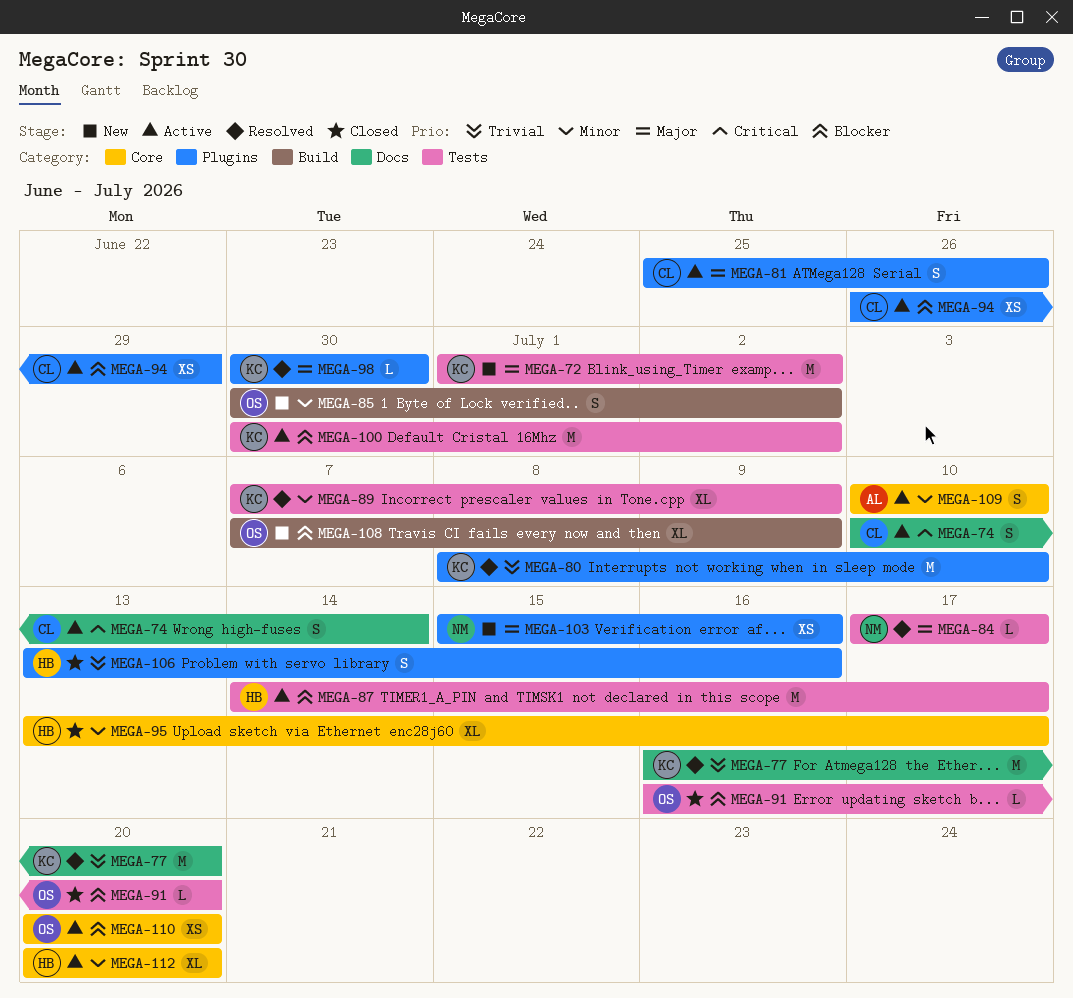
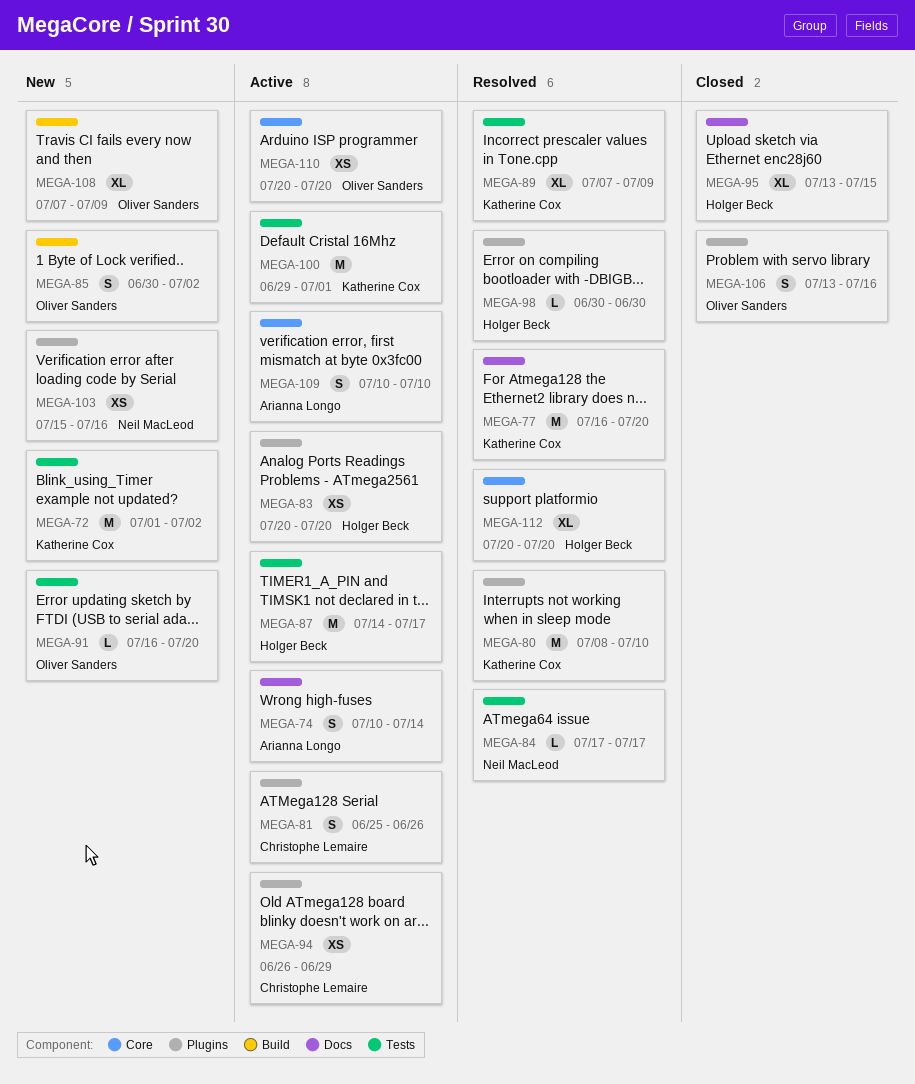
MEGA-74, owner: Christophe Lemaire -> Arianna Longo
MEGA-83: none -> present
MEGA-91, status: Closed -> New
MEGA-95, label: Core -> Docs
MEGA-95, due: Jul 17 -> Jul 15
MEGA-98, owner: Katherine Cox -> Holger Beck
MEGA-100, start: Jun 30 -> Jun 29
MEGA-100, due: Jul 2 -> Jul 1
MEGA-106, owner: Holger Beck -> Oliver Sanders
MEGA-112, status: Active -> Resolved

